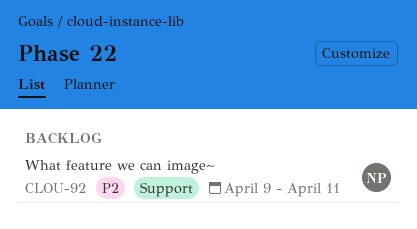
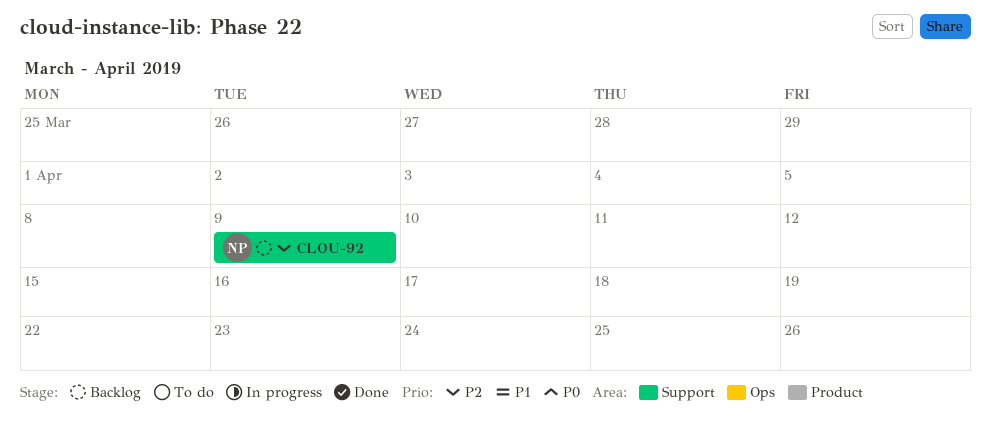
CLOU-92, due: Apr 11 -> Apr 9

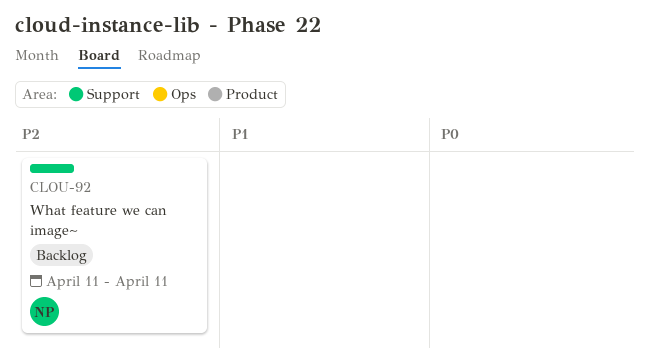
CLOU-92, start: Apr 9 -> Apr 11
CLOU-92, due: Apr 9 -> Apr 11

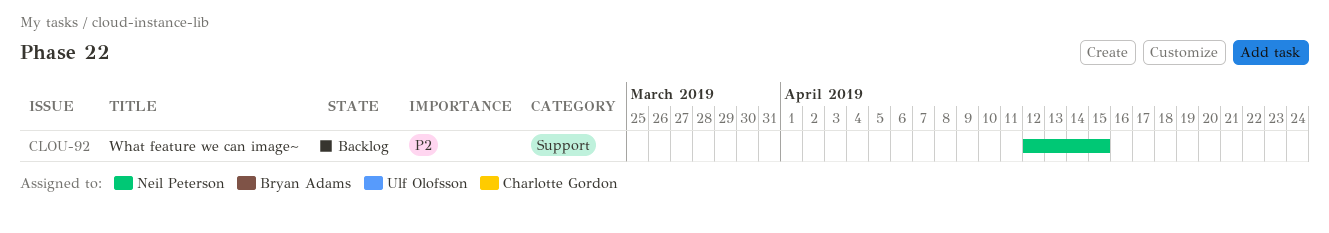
CLOU-92, start: Apr 11 -> Apr 12
CLOU-92, due: Apr 11 -> Apr 15

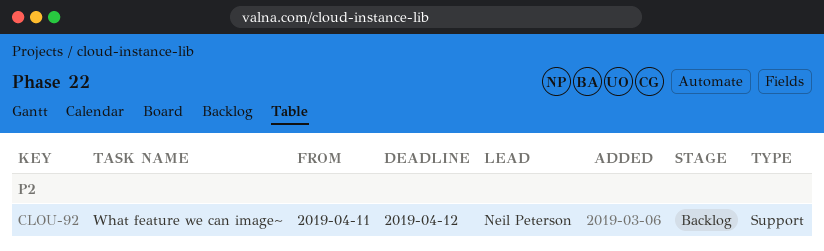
CLOU-92, start: Apr 12 -> Apr 11
CLOU-92, due: Apr 15 -> Apr 12

